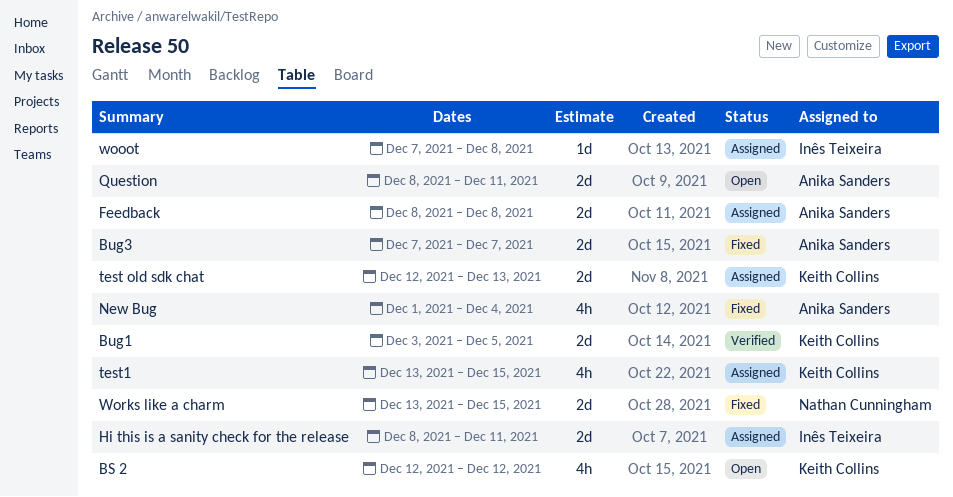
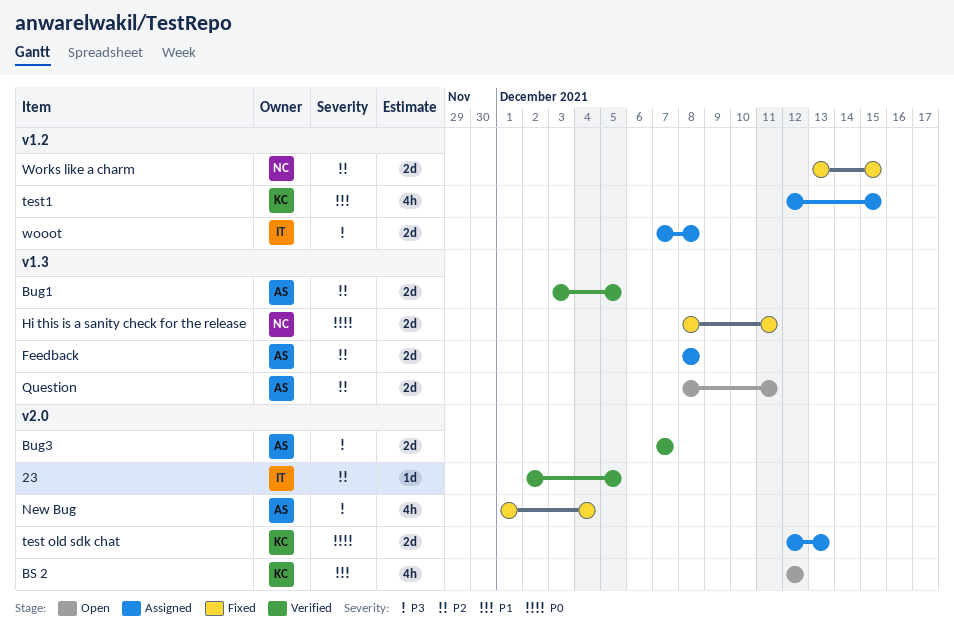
23: none -> present
Bug1, owner: Keith Collins -> Anika Sanders
Bug3, status: Fixed -> Verified
Hi this is a sanity check for the release, status: Assigned -> Fixed
Hi this is a sanity check for the release, owner: Inês Teixeira -> Nathan Cunningham
test1, start: Dec 13 -> Dec 12
wooot, estimate: 1d -> 2d

